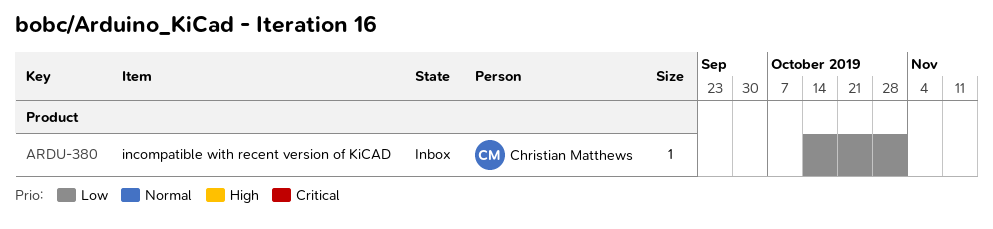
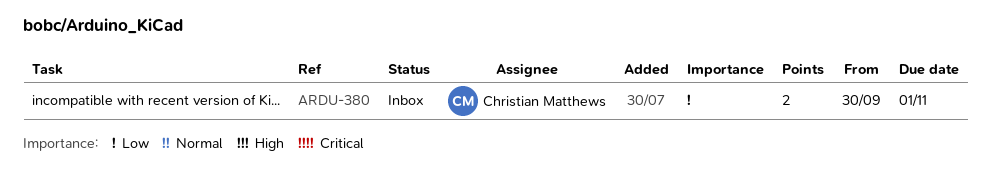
ARDU-380, estimate: 1 -> 2
ARDU-380, start: Oct 14 -> Sep 30

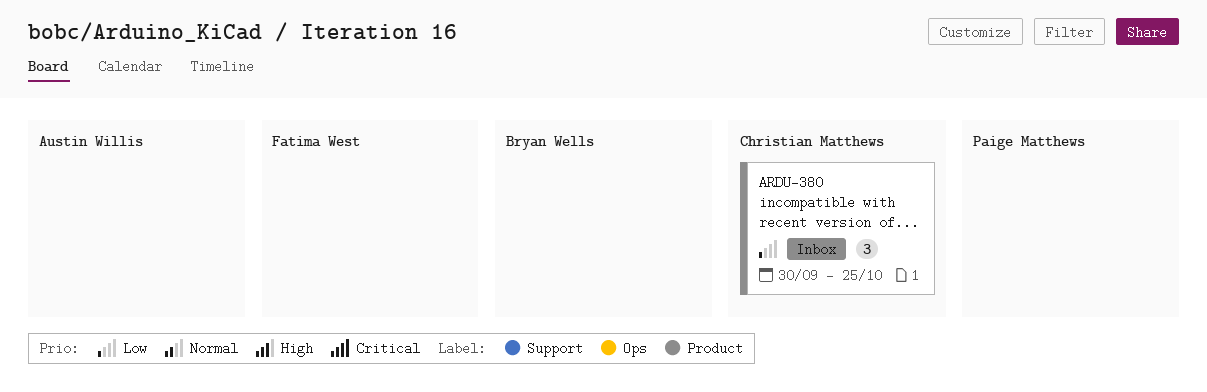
ARDU-380, estimate: 2 -> 3
ARDU-380, due: Nov 1 -> Oct 25

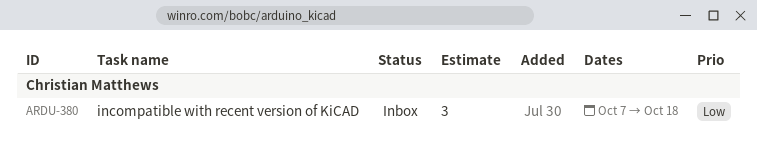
ARDU-380, start: Sep 30 -> Oct 7
ARDU-380, due: Oct 25 -> Oct 18

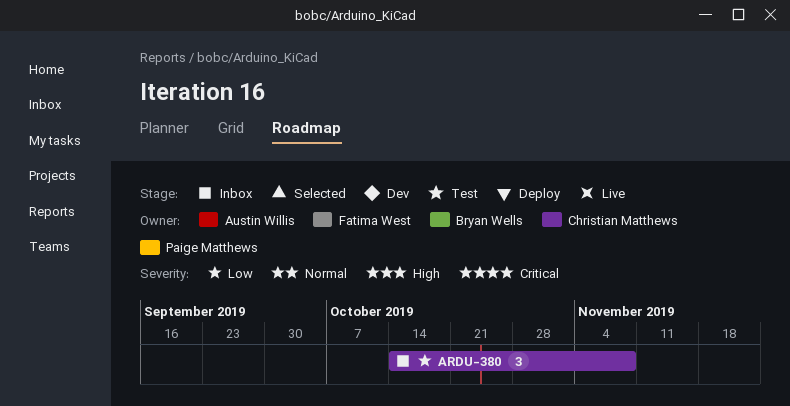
ARDU-380, start: Oct 7 -> Oct 14
ARDU-380, due: Oct 18 -> Nov 8

